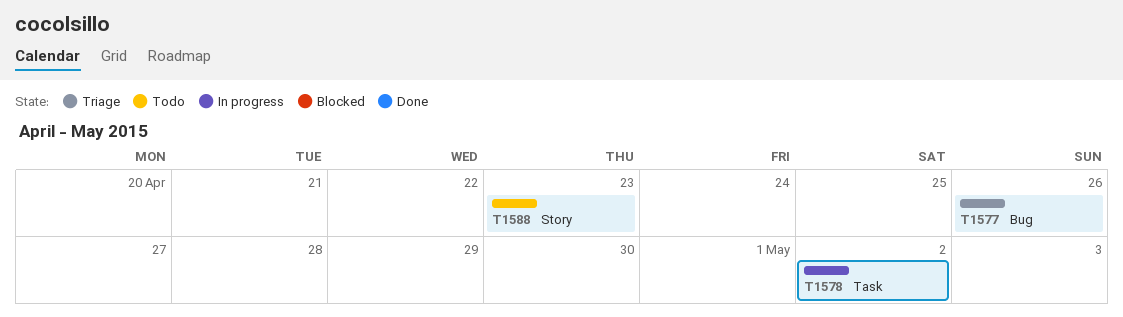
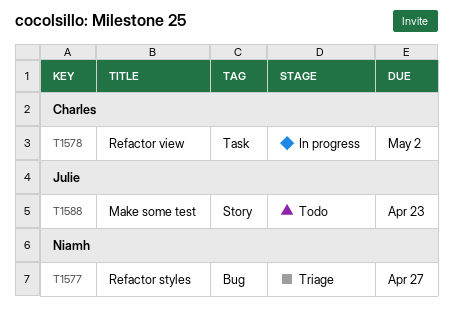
T1577, due: Apr 26 -> Apr 27

